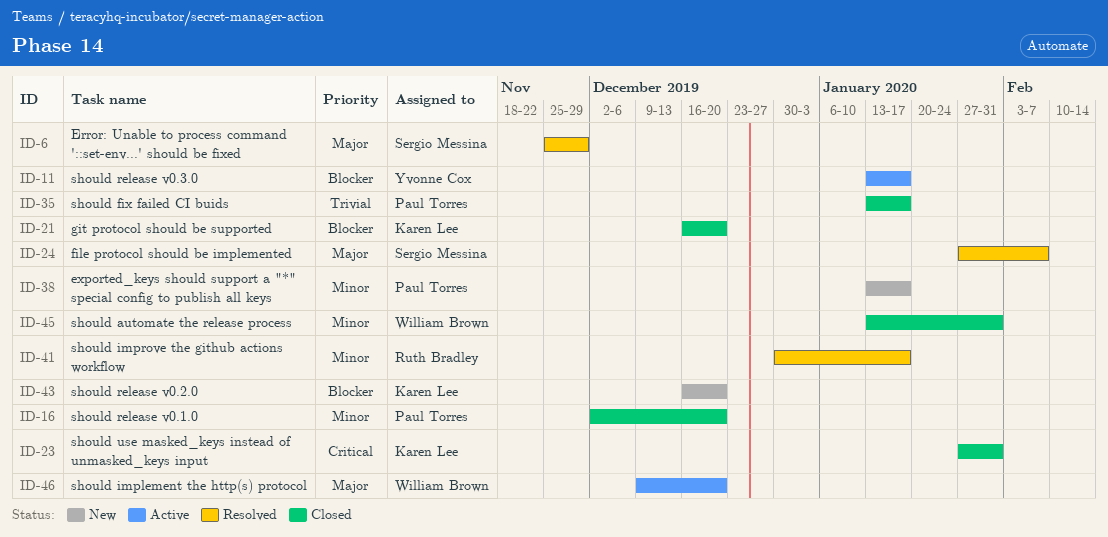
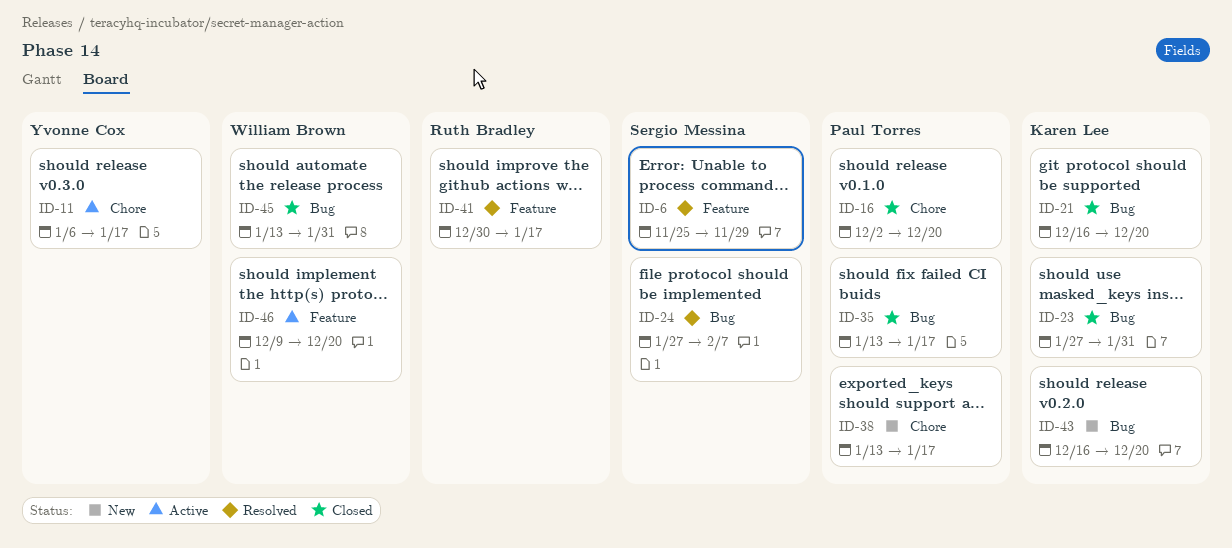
ID-11, start: Jan 13 -> Jan 6

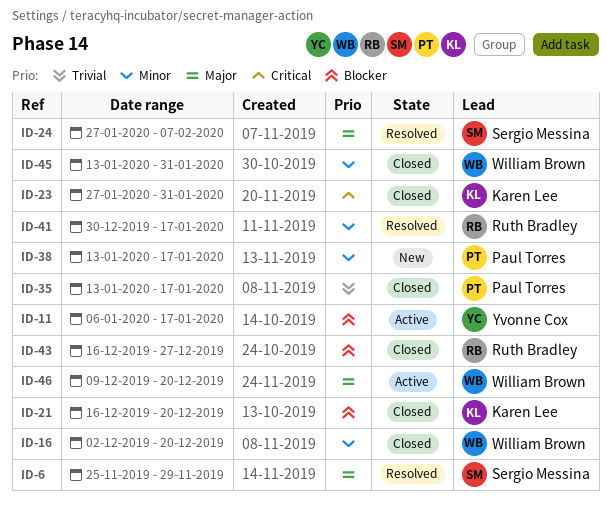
ID-16, owner: Paul Torres -> William Brown
ID-43, status: New -> Closed
ID-43, owner: Karen Lee -> Ruth Bradley
ID-43, due: Dec 20 -> Dec 27

